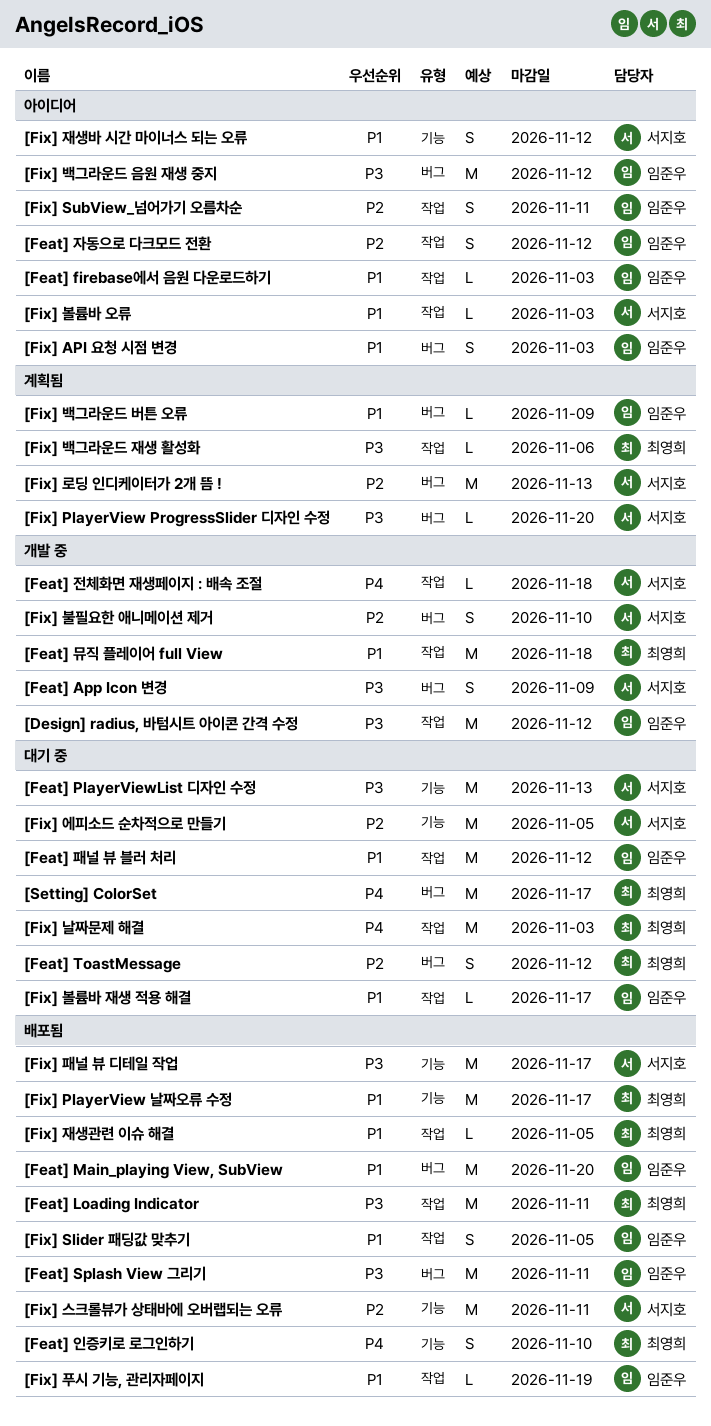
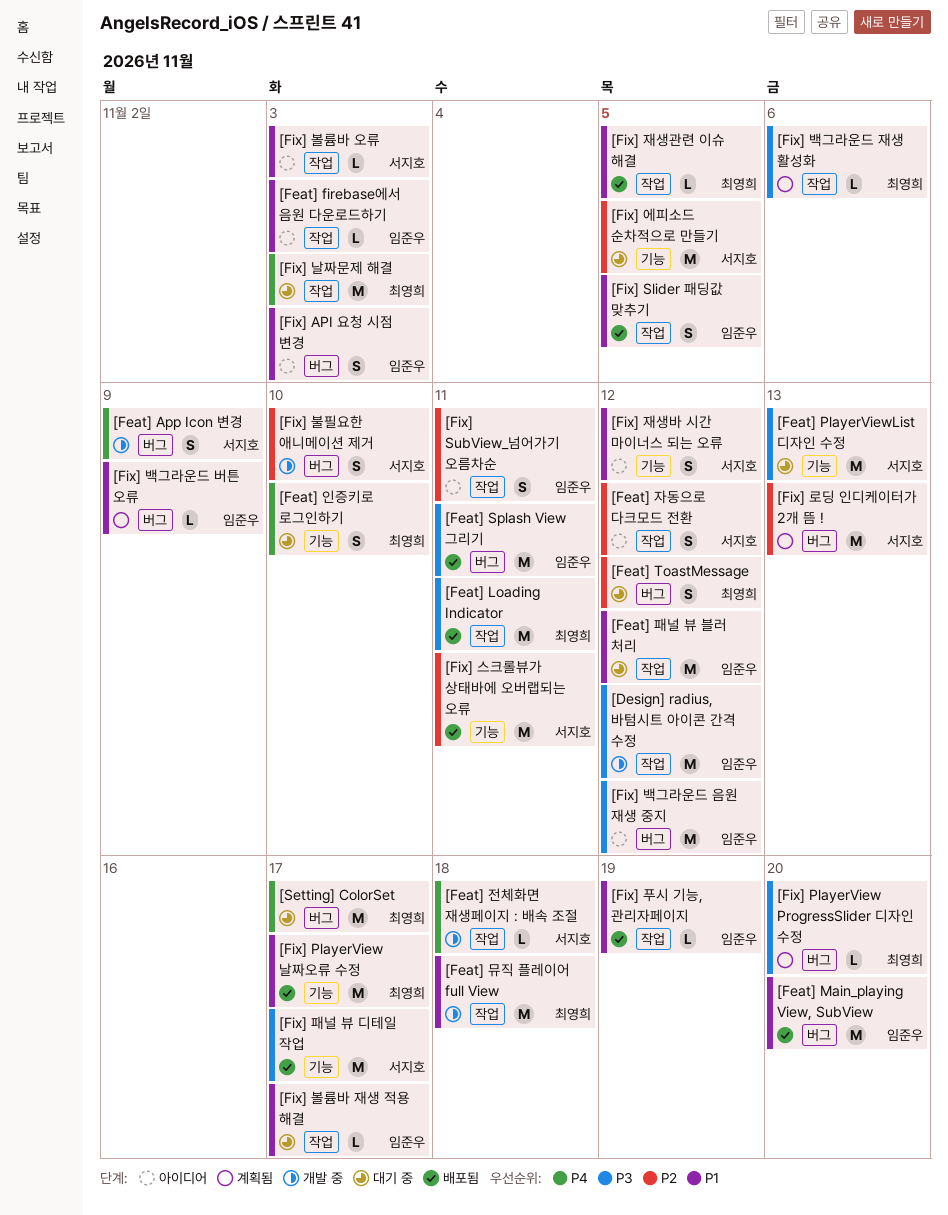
[Feat] App Icon 변경, priority: P3 -> P4
[Feat] 인증키로 로그인하기, status: 배포됨 -> 대기 중
[Feat] 자동으로 다크모드 전환, owner: 임준우 -> 서지호
[Fix] PlayerView ProgressSlider 디자인 수정, owner: 서지호 -> 최영희

